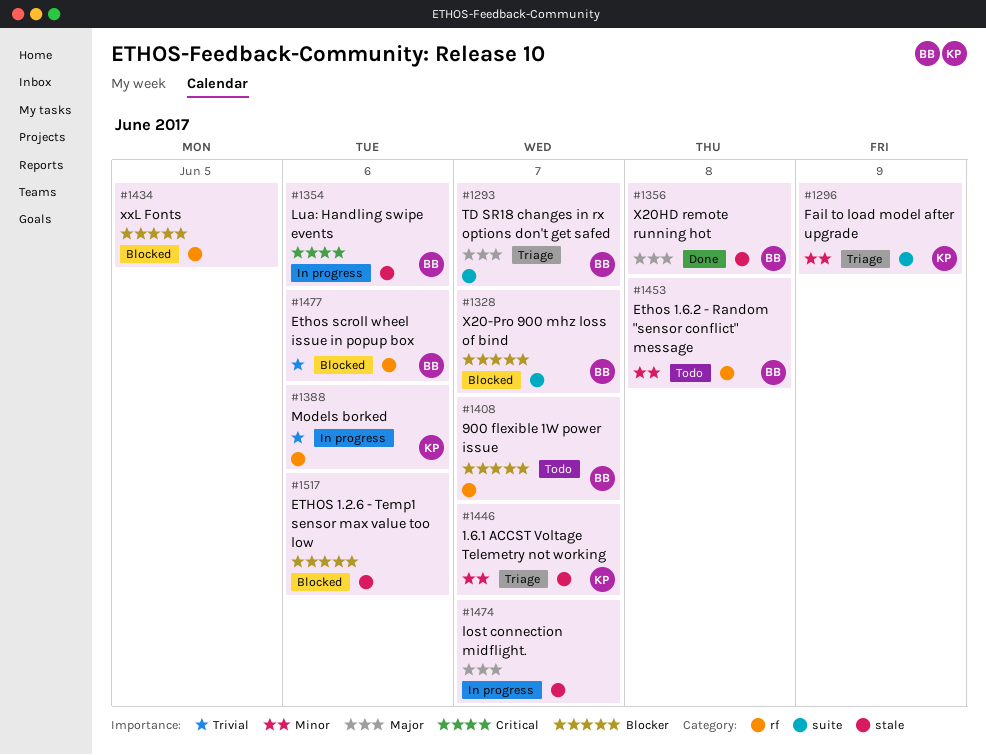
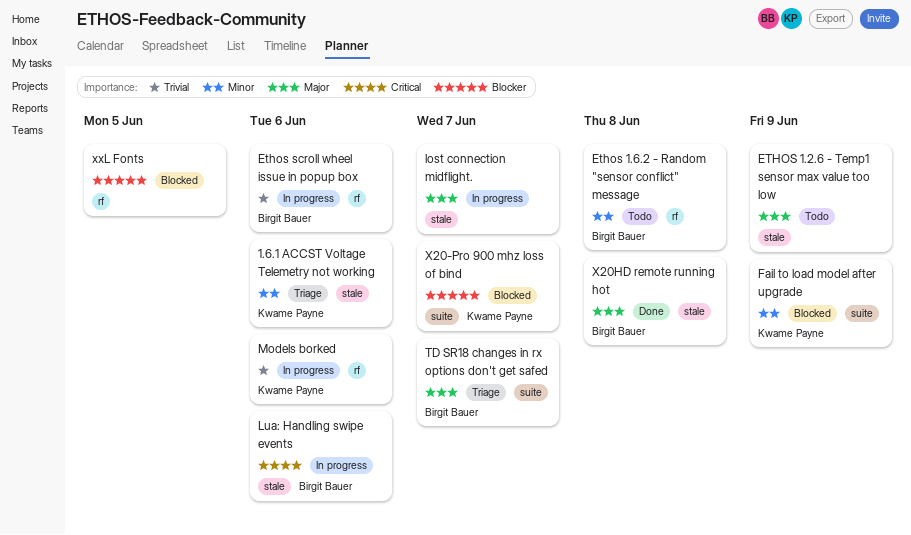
1.6.1 ACCST Voltage Telemetry not working, due: Jun 7 -> Jun 6
900 flexible 1W power issue: present -> none
ETHOS 1.2.6 - Temp1 sensor max value too low, status: Blocked -> Todo
ETHOS 1.2.6 - Temp1 sensor max value too low, priority: Blocker -> Major
ETHOS 1.2.6 - Temp1 sensor max value too low, due: Jun 6 -> Jun 9
Ethos scroll wheel issue in popup box, status: Blocked -> In progress
Fail to load model after upgrade, status: Triage -> Blocked
X20-Pro 900 mhz loss of bind, owner: Birgit Bauer -> Kwame Payne

